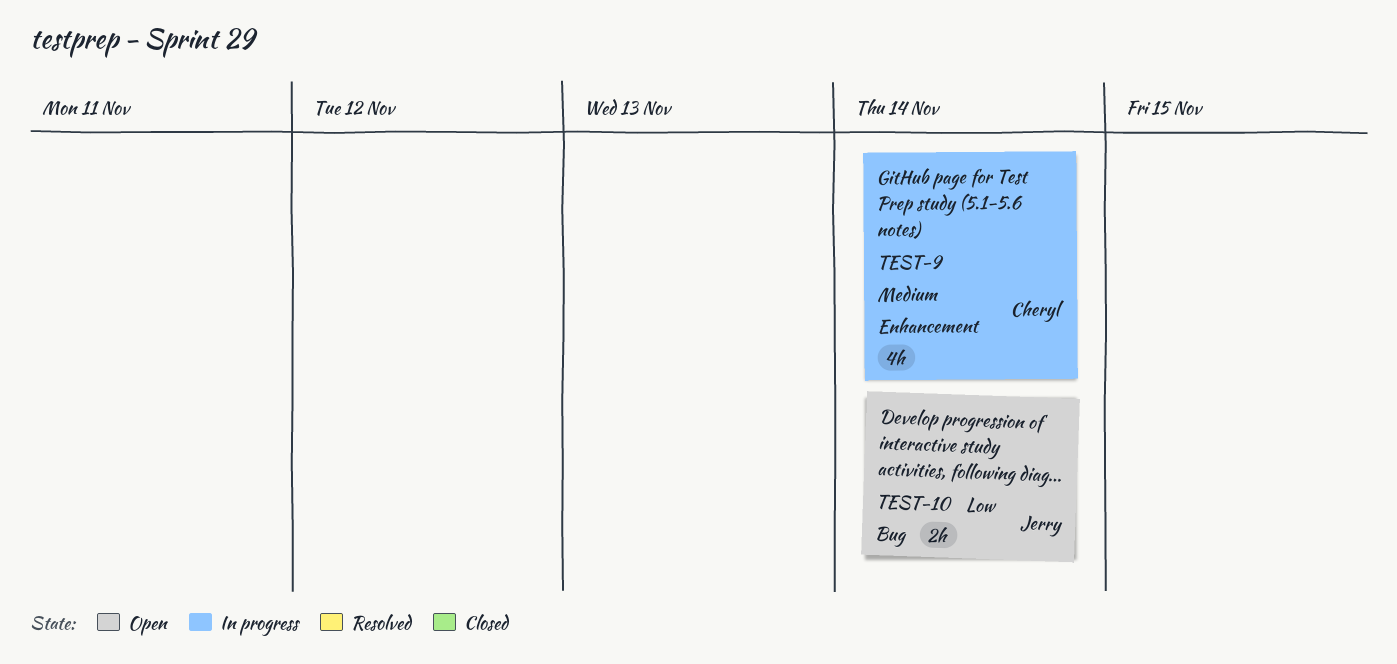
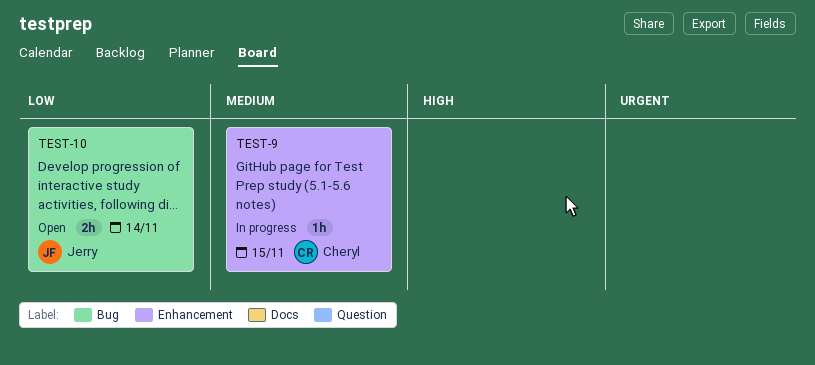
TEST-9, estimate: 4h -> 1h
TEST-9, due: Nov 14 -> Nov 15

